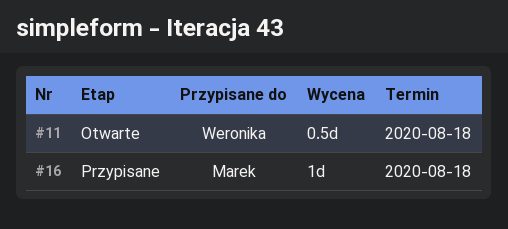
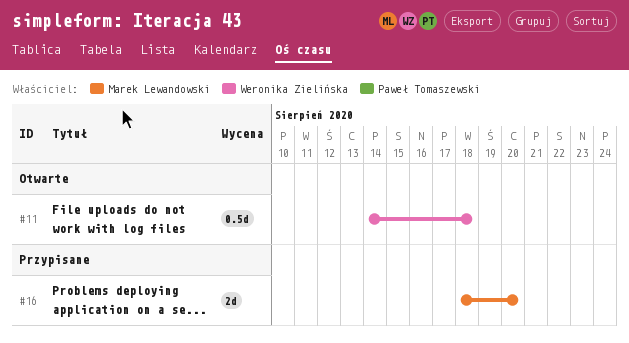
#16, estimate: 1d -> 2d
#16, due: Aug 18 -> Aug 20

